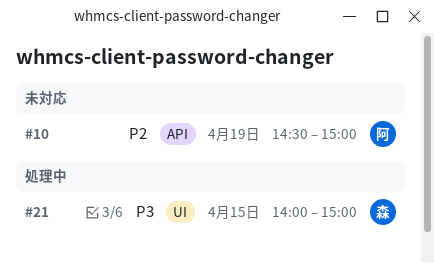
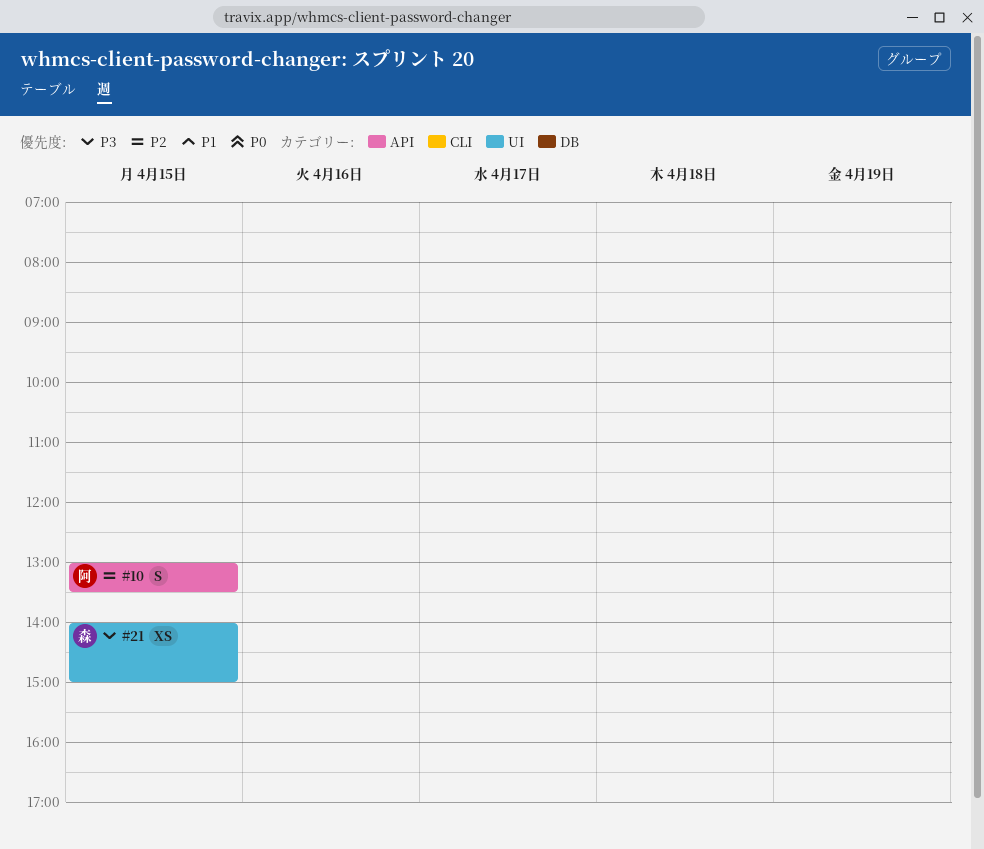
#10, day: Apr 19 -> Apr 15
#10, begins: 14:30 -> 13:00
#10, ends: 15:00 -> 13:30

